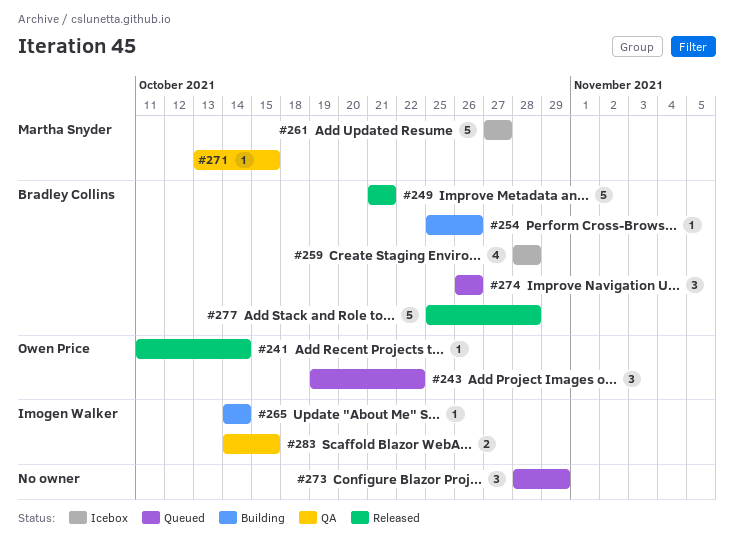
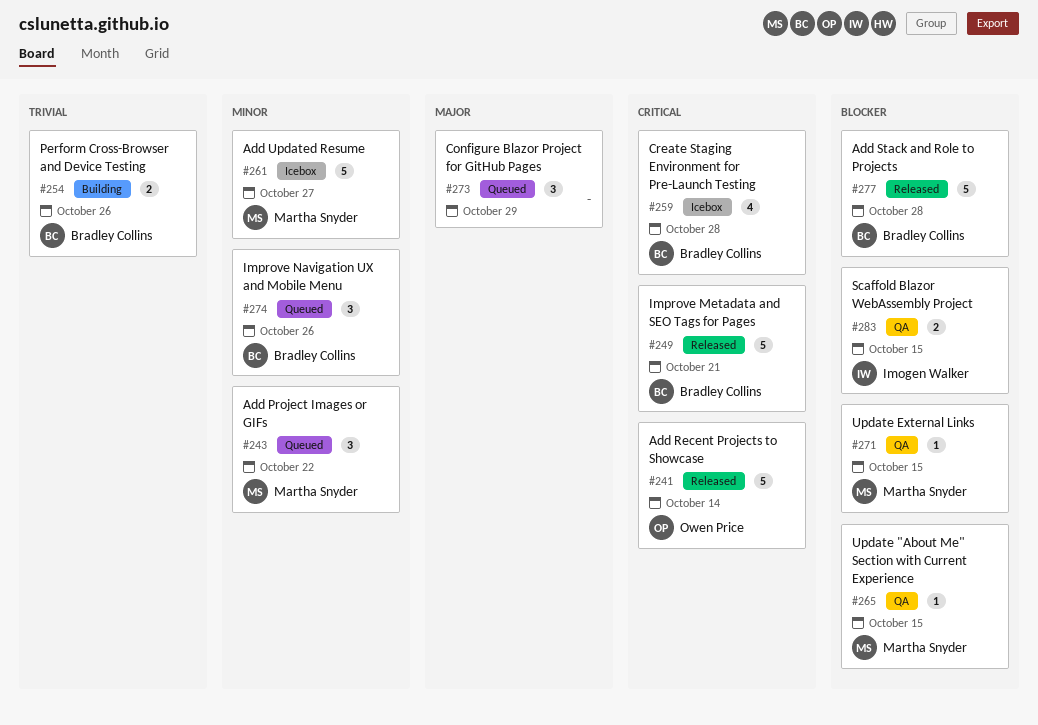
#241, estimate: 1 -> 5
#243, owner: Owen Price -> Martha Snyder
#254, estimate: 1 -> 2
#265, status: Building -> QA
#265, owner: Imogen Walker -> Martha Snyder
#265, due: Oct 14 -> Oct 15

